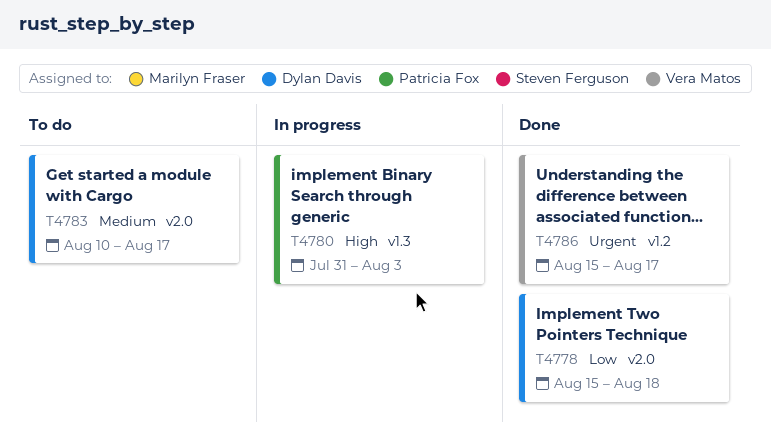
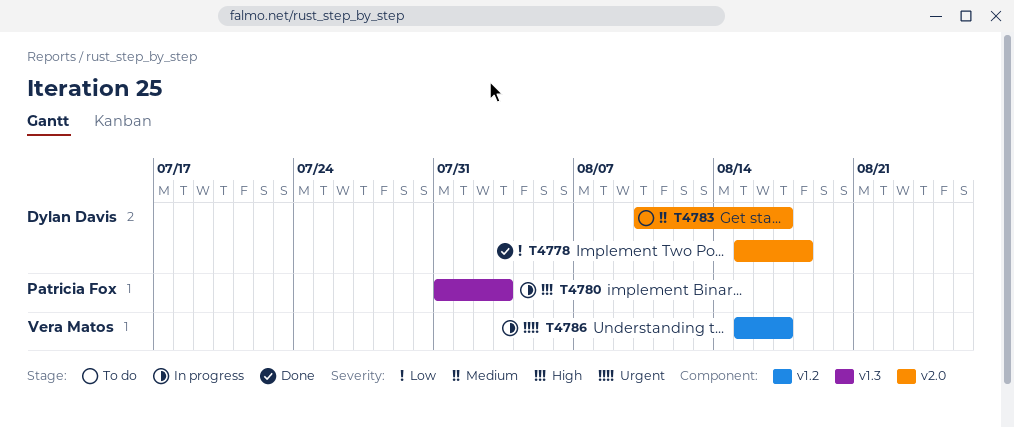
T4786, status: Done -> In progress

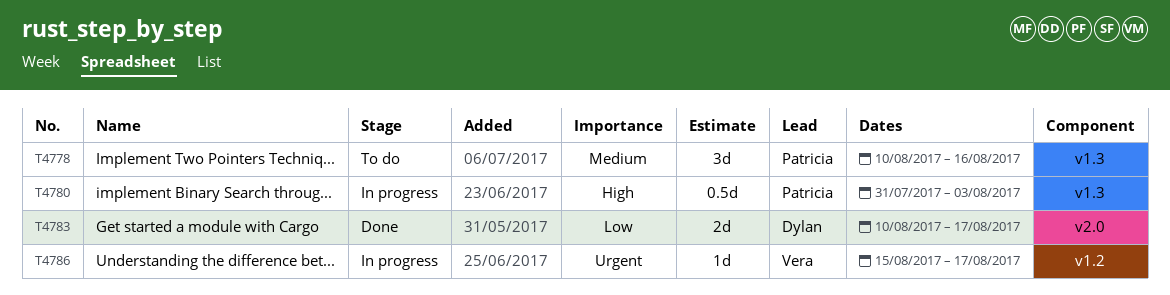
T4778, status: Done -> To do
T4778, owner: Dylan Davis -> Patricia Fox
T4778, priority: Low -> Medium
T4778, label: v2.0 -> v1.3
T4778, start: Aug 15 -> Aug 10
T4778, due: Aug 18 -> Aug 16
T4783, status: To do -> Done
T4783, priority: Medium -> Low

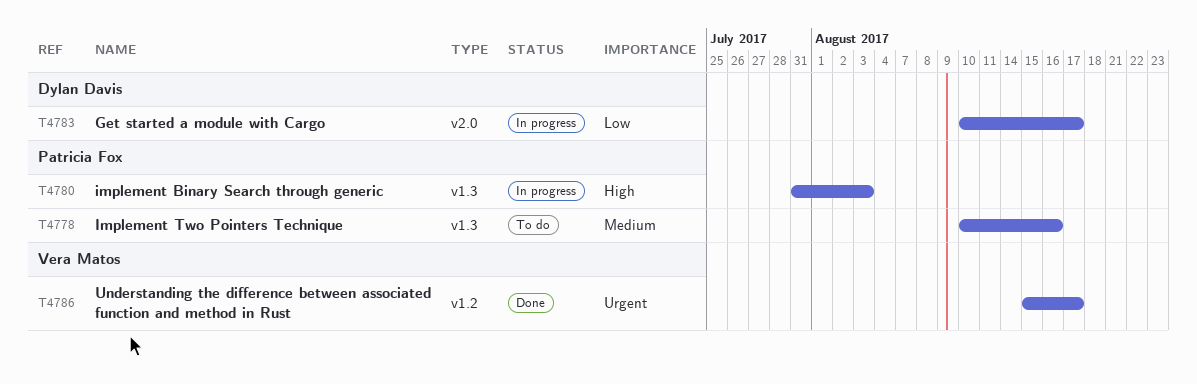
T4783, status: Done -> In progress
T4786, status: In progress -> Done

